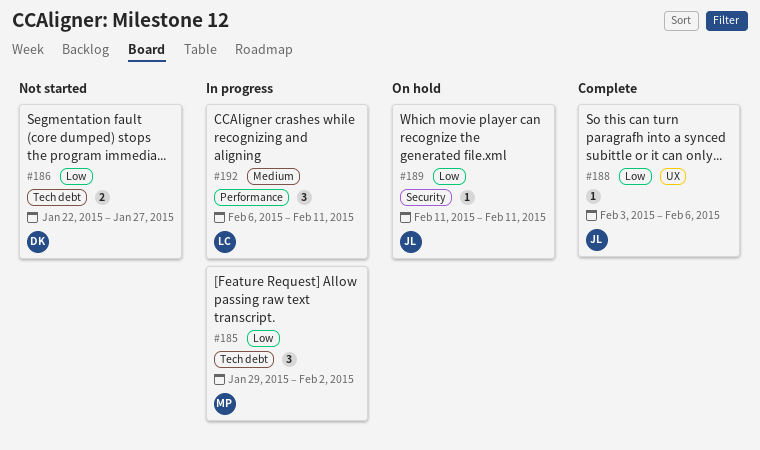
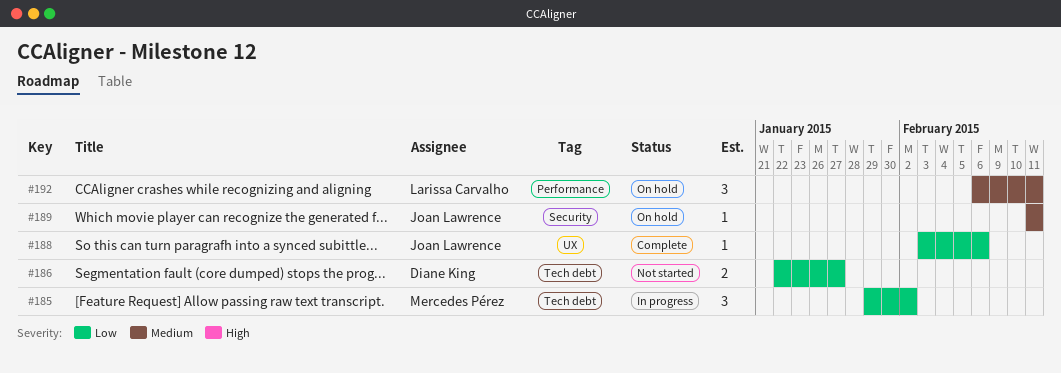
#189, priority: Low -> Medium
#192, status: In progress -> On hold

